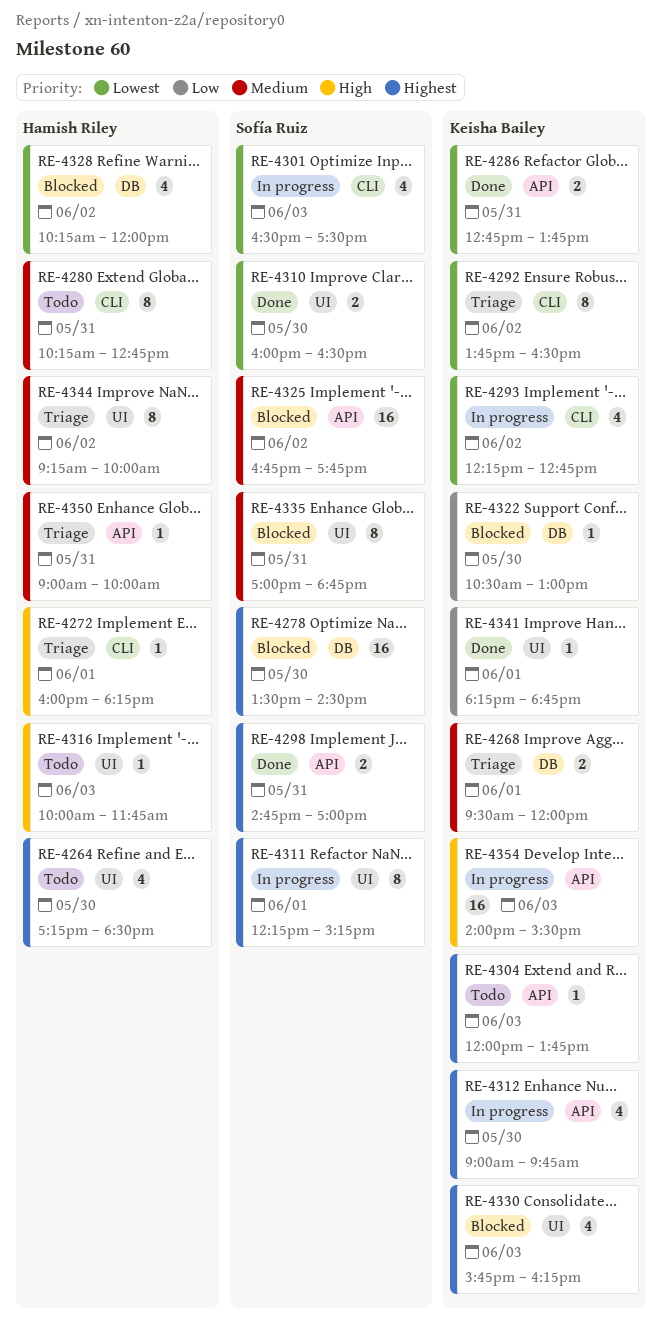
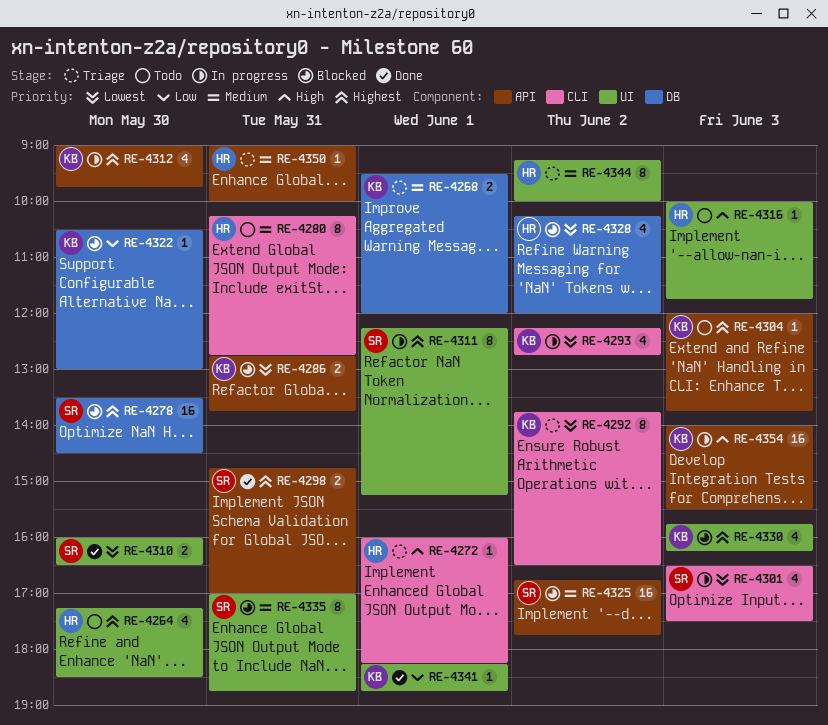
RE-4286, status: Done -> Blocked

